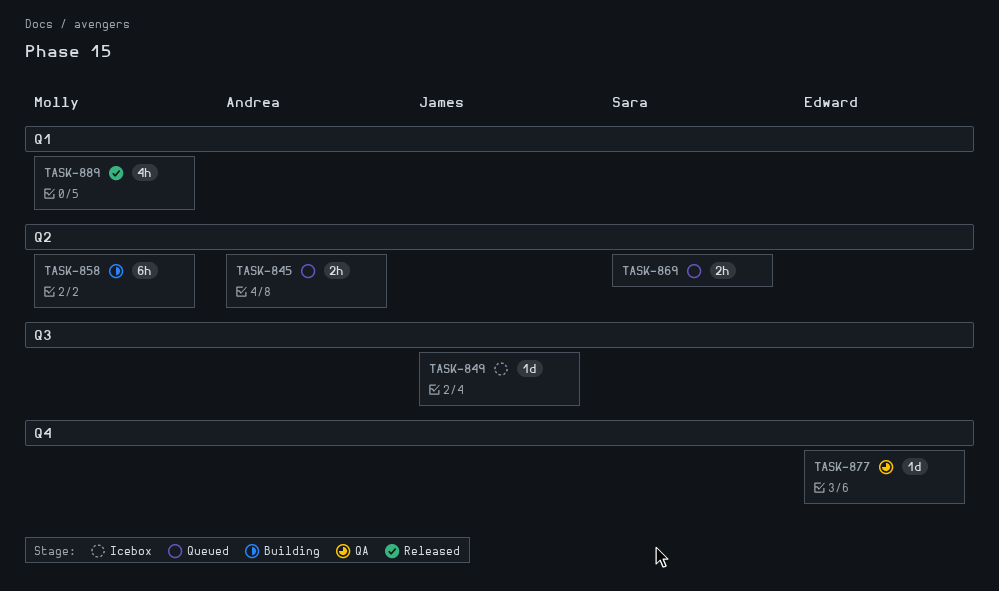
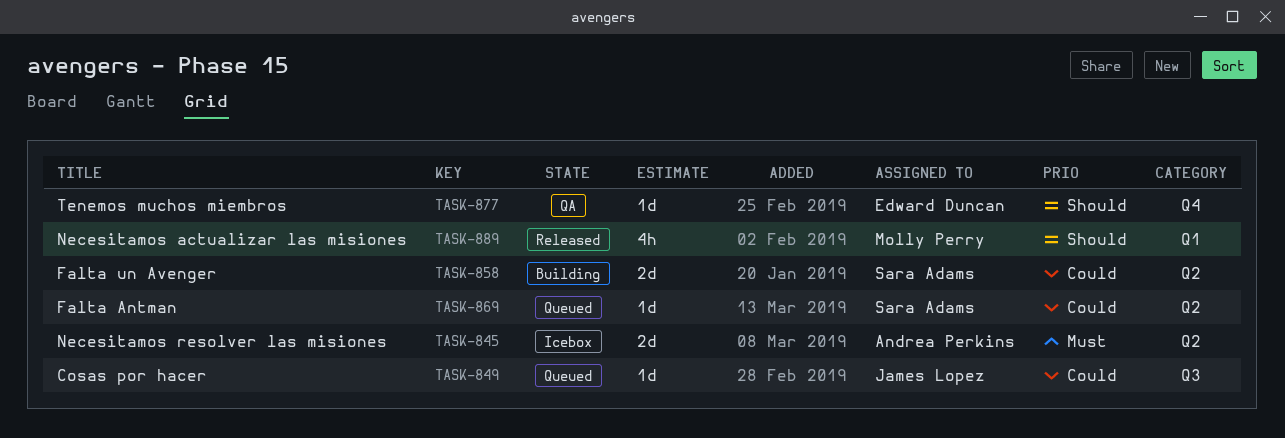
TASK-845, status: Queued -> Icebox
TASK-845, estimate: 2h -> 2d
TASK-849, status: Icebox -> Queued
TASK-858, owner: Molly Perry -> Sara Adams
TASK-858, estimate: 6h -> 2d
TASK-869, estimate: 2h -> 1d

